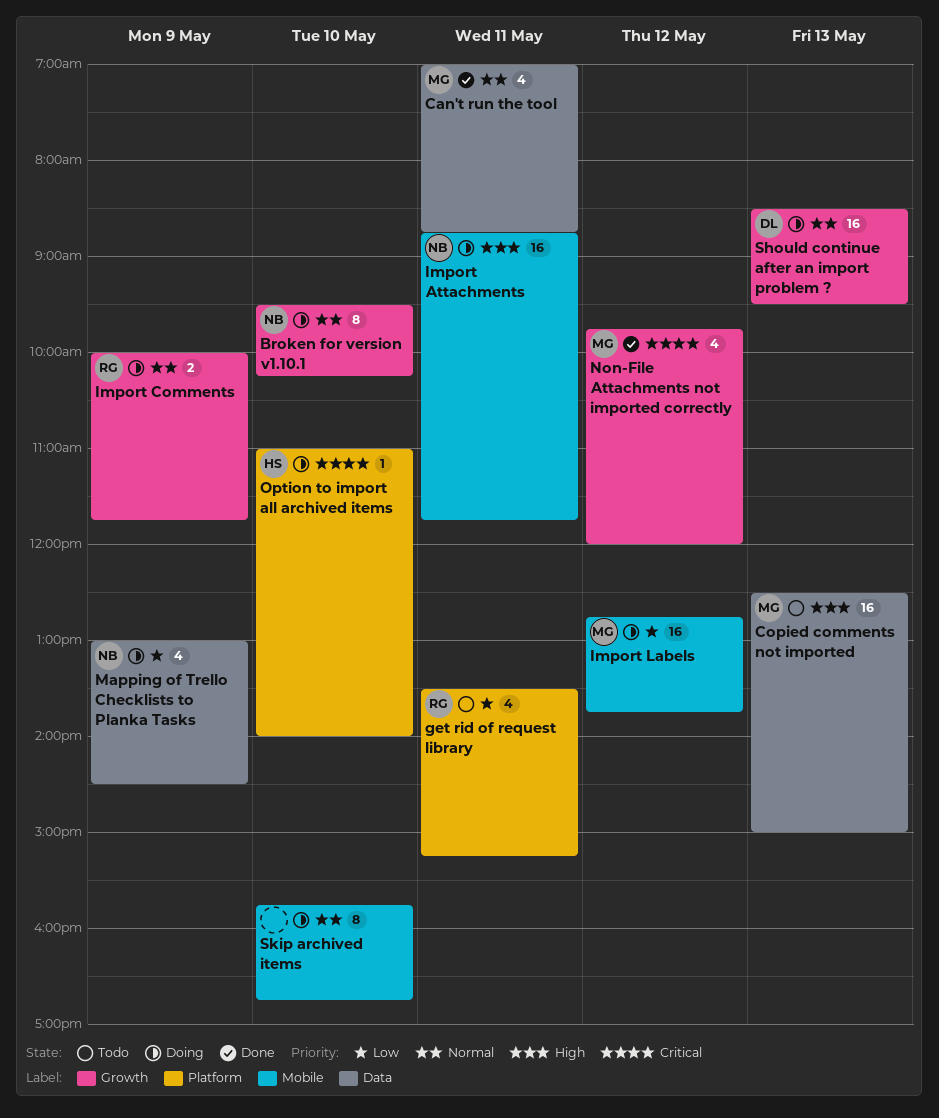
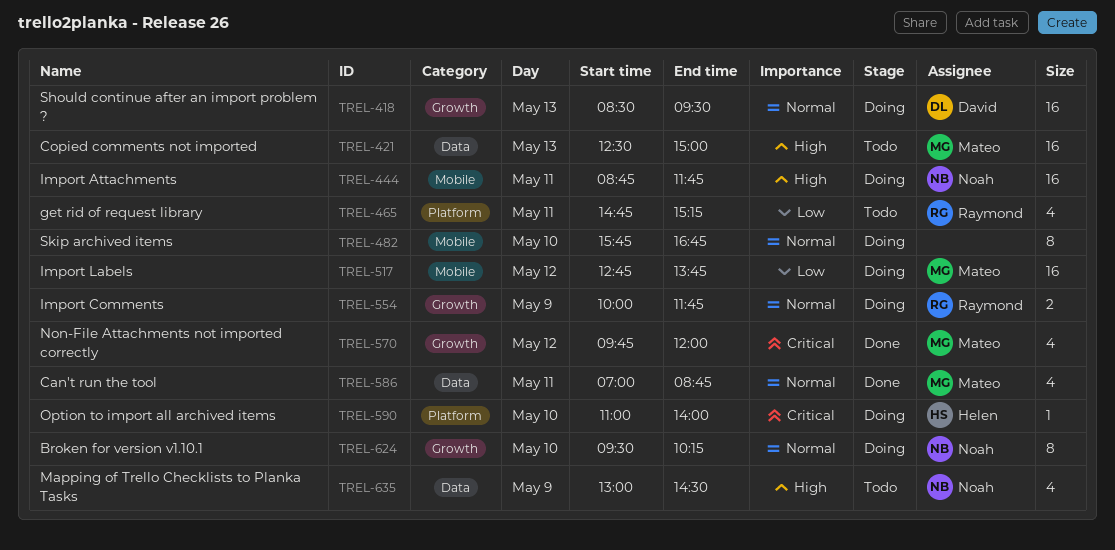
get rid of request library, begins: 13:30 -> 14:45
Mapping of Trello Checklists to Planka Tasks, status: Doing -> Todo
Mapping of Trello Checklists to Planka Tasks, priority: Low -> High

